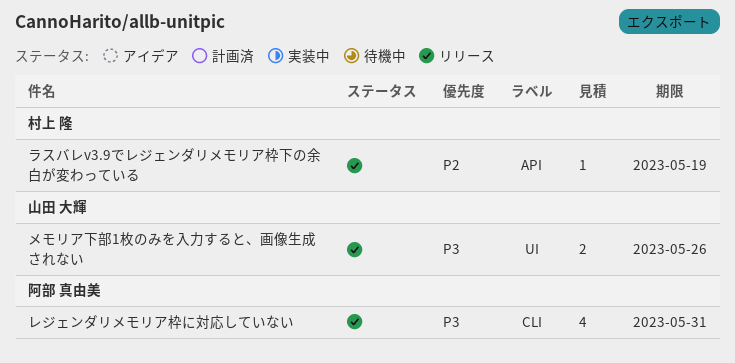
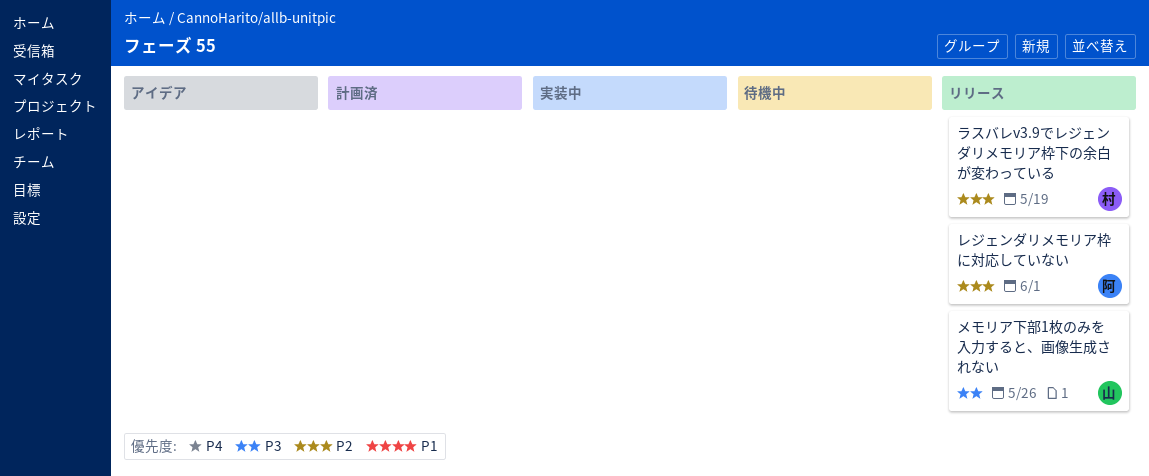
レジェンダリメモリア枠に対応していない, priority: P3 -> P2
レジェンダリメモリア枠に対応していない, due: May 31 -> Jun 1

